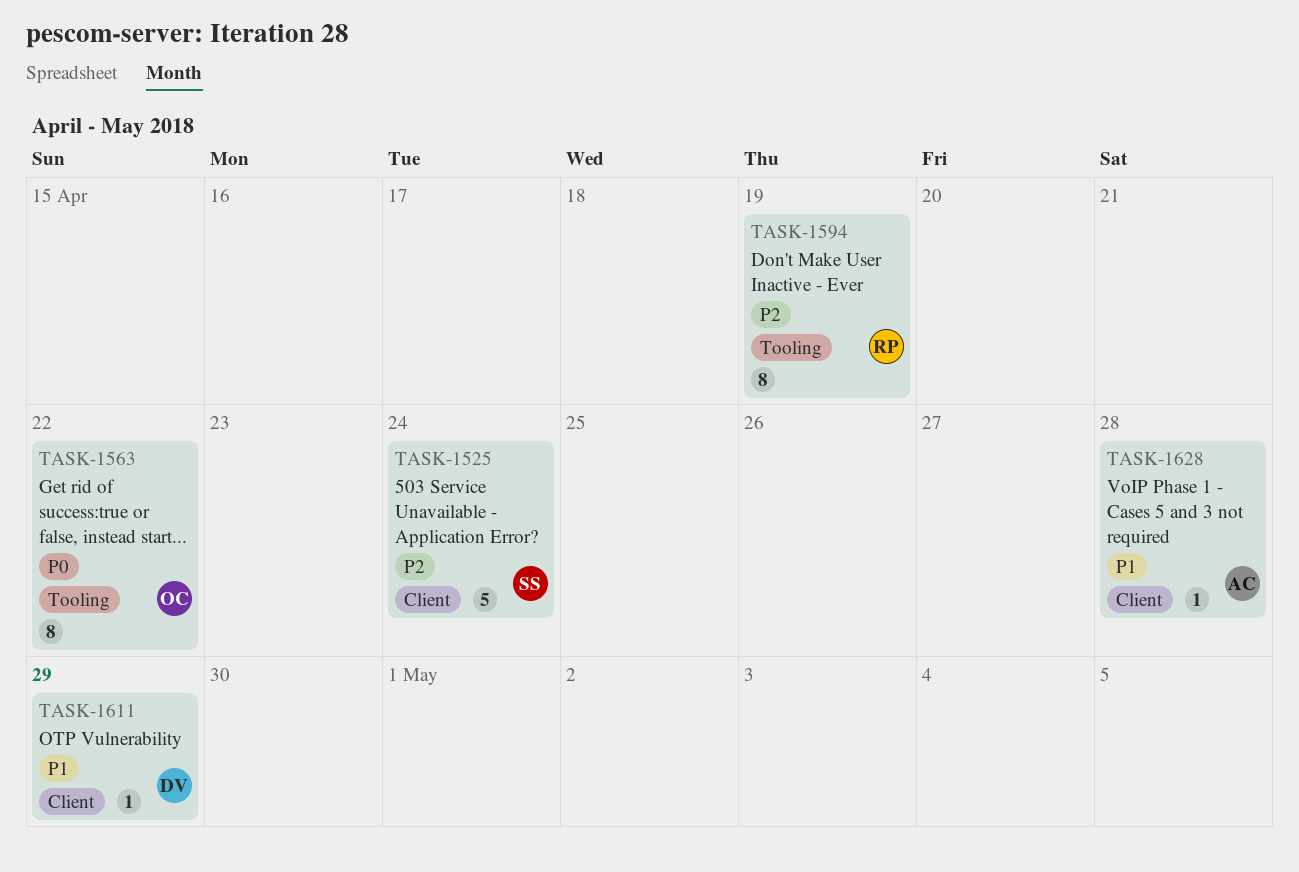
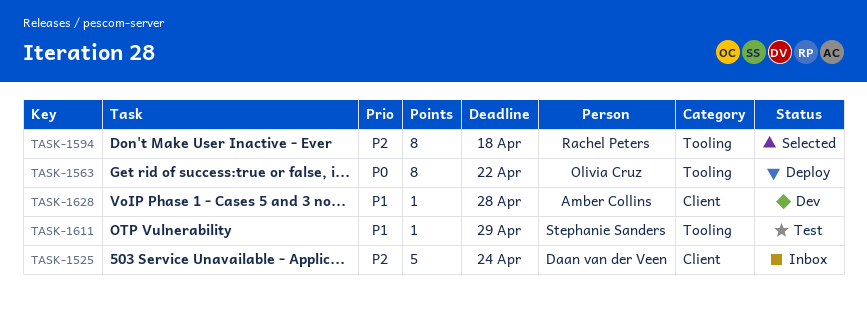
TASK-1525, owner: Stephanie Sanders -> Daan van der Veen
TASK-1594, due: Apr 19 -> Apr 18
TASK-1611, owner: Daan van der Veen -> Stephanie Sanders
TASK-1611, label: Client -> Tooling

